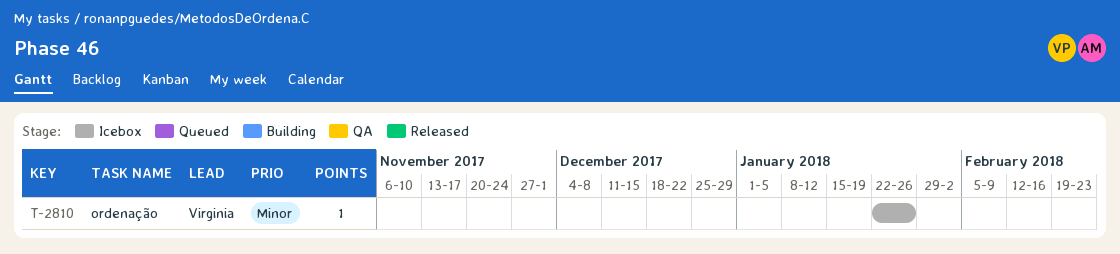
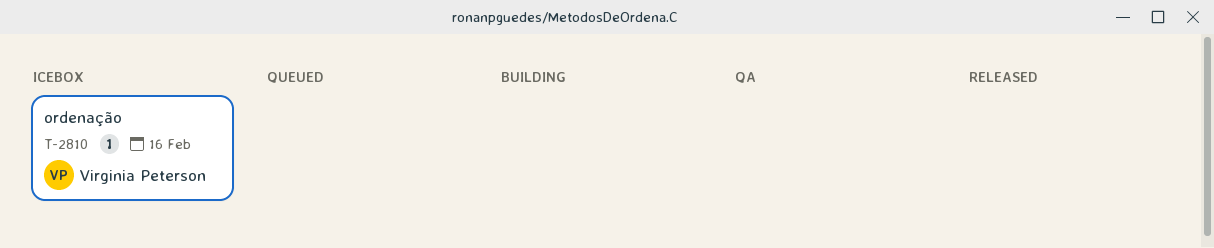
T-2810, due: Jan 26 -> Feb 16

